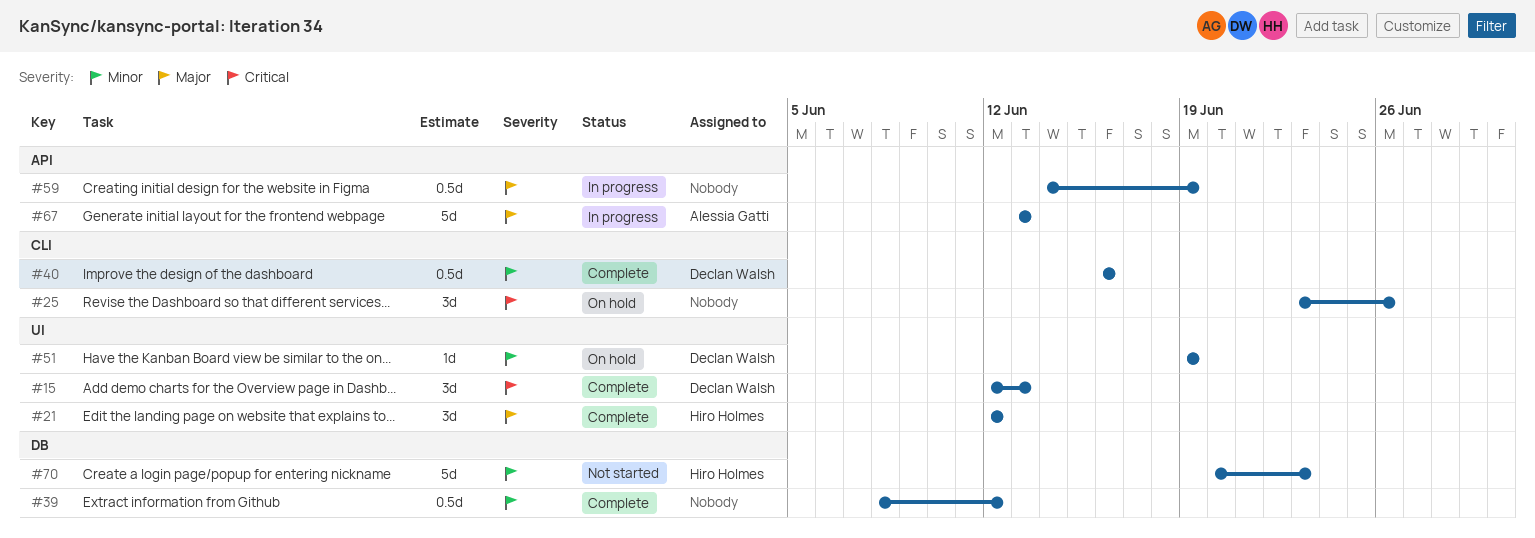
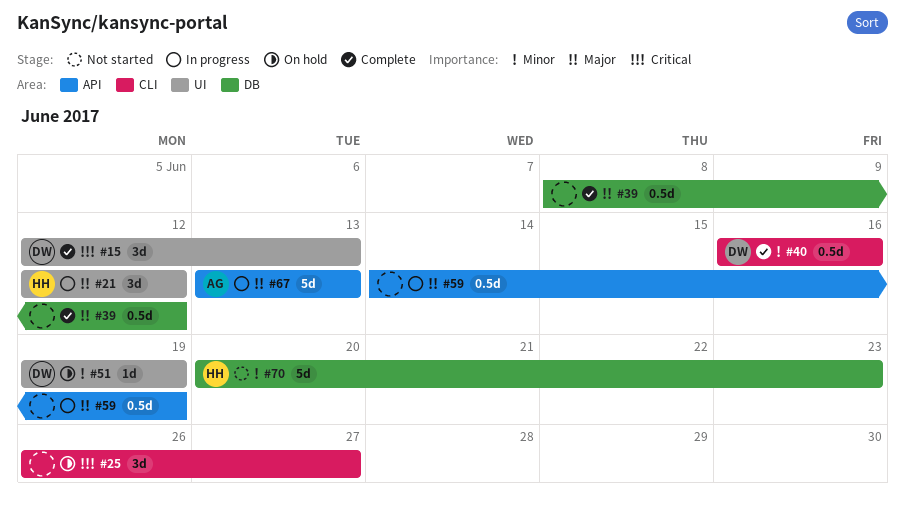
#21, status: Complete -> In progress
#25, start: Jun 23 -> Jun 26
#25, due: Jun 26 -> Jun 27
#39, priority: Minor -> Major

